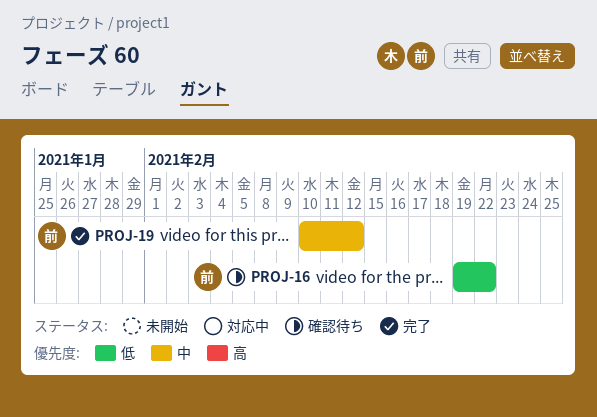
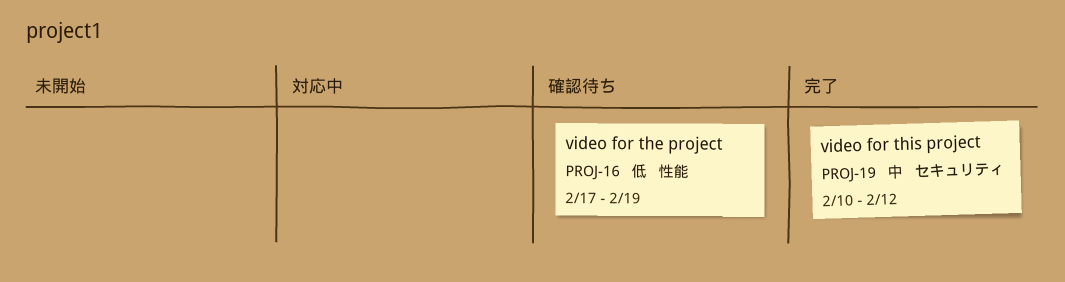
PROJ-16, start: Feb 19 -> Feb 17
PROJ-16, due: Feb 22 -> Feb 19

